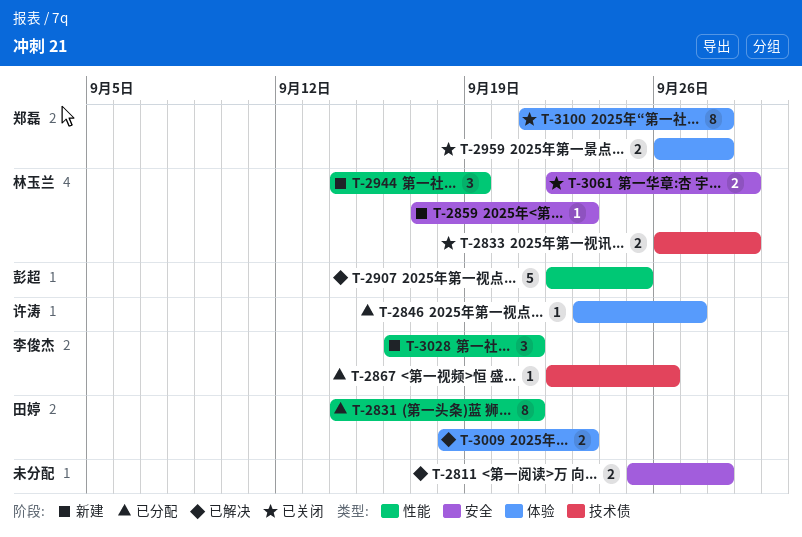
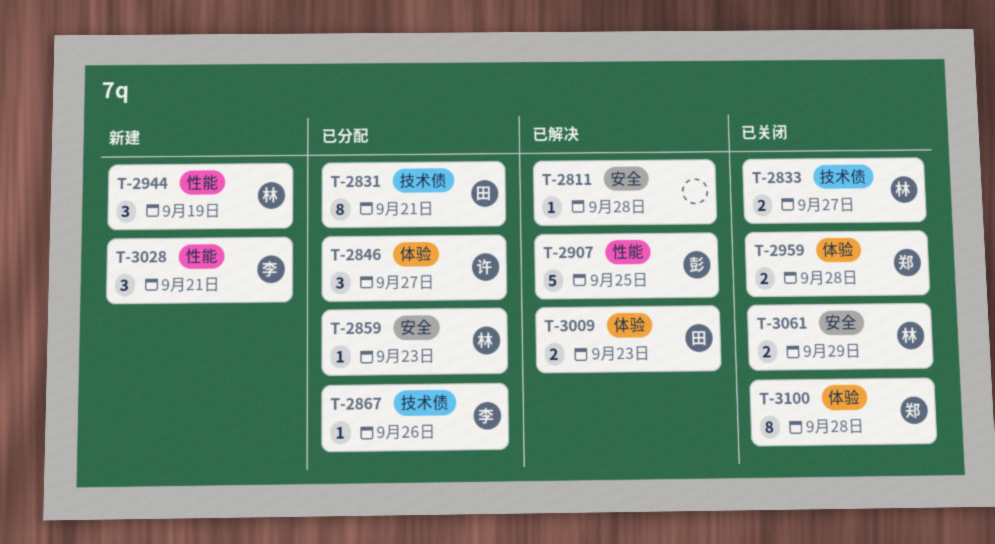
T-2811, estimate: 2 -> 1
T-2831, label: 性能 -> 技术债
T-2833, due: Sep 29 -> Sep 27
T-2846, estimate: 1 -> 3
T-2859, status: 新建 -> 已分配

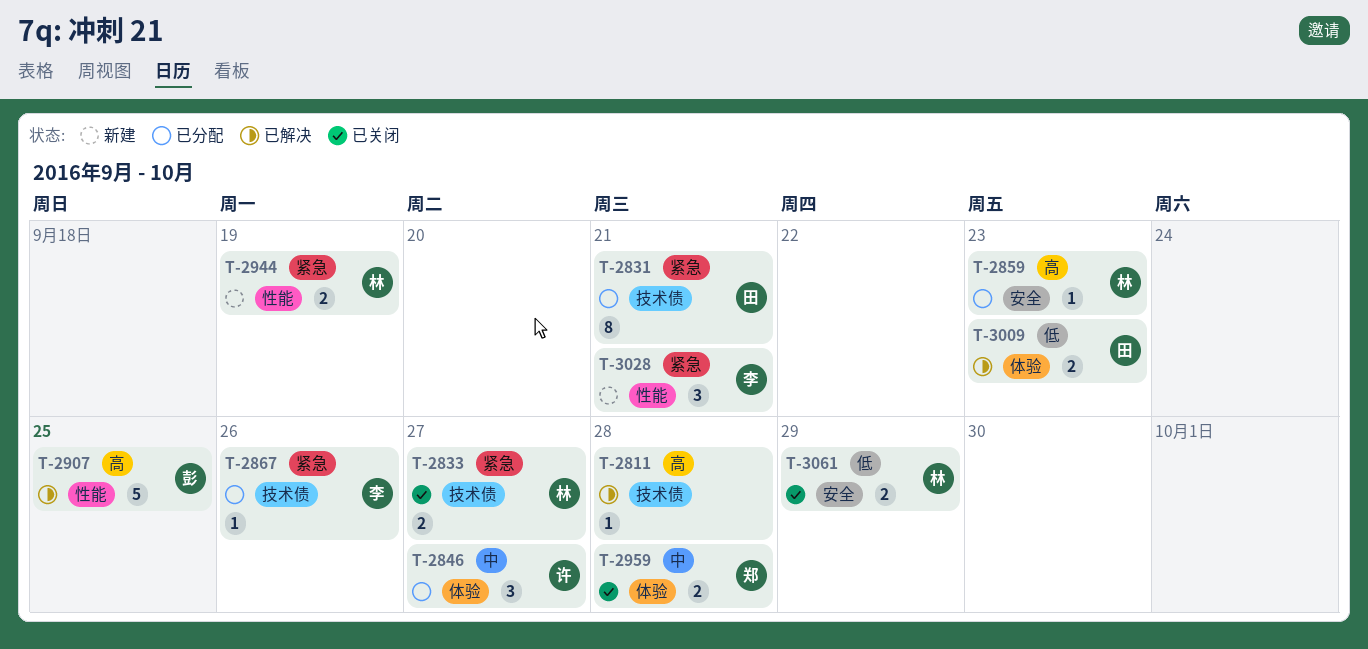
T-2811, label: 安全 -> 技术债
T-2944, estimate: 3 -> 2
T-3100: present -> none

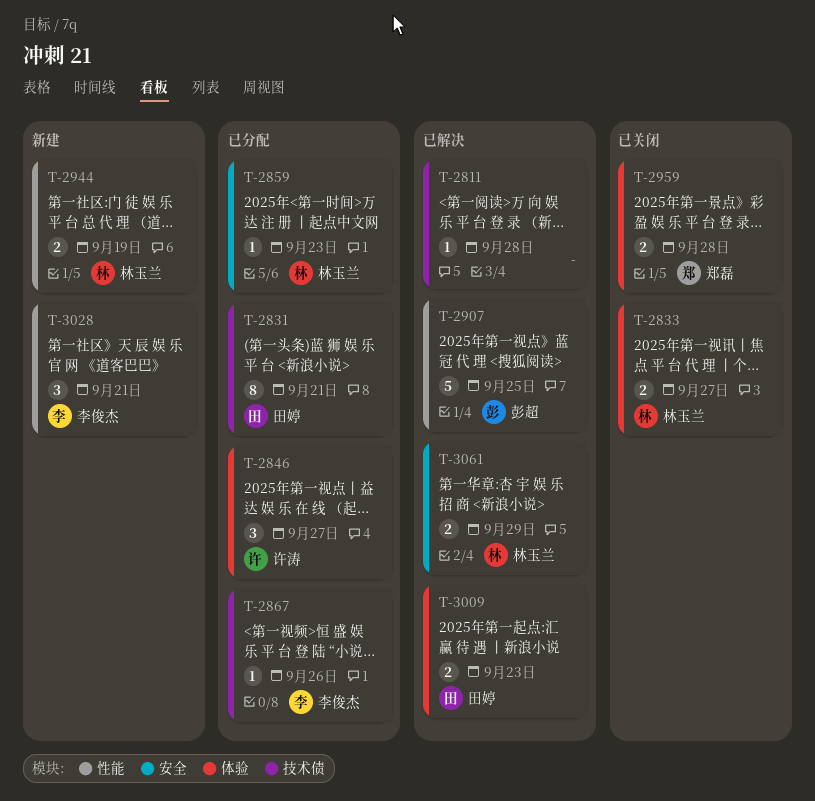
T-2833, label: 技术债 -> 体验
T-3061, status: 已关闭 -> 已解决

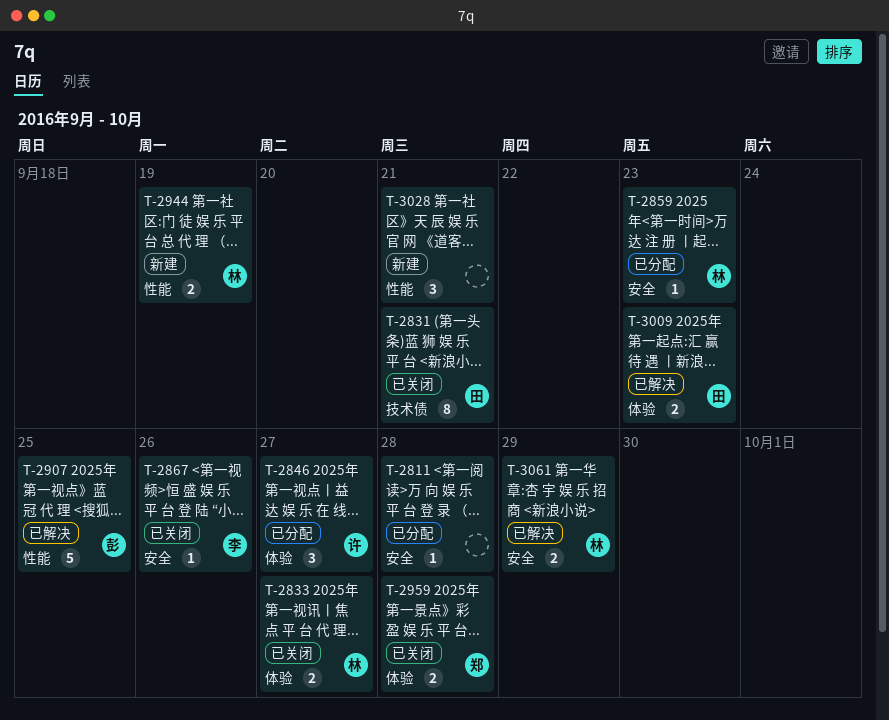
T-2811, status: 已解决 -> 已分配
T-2811, label: 技术债 -> 安全
T-2831, status: 已分配 -> 已关闭
T-2867, status: 已分配 -> 已关闭
T-2867, label: 技术债 -> 安全
T-3028, owner: 李俊杰 -> none

